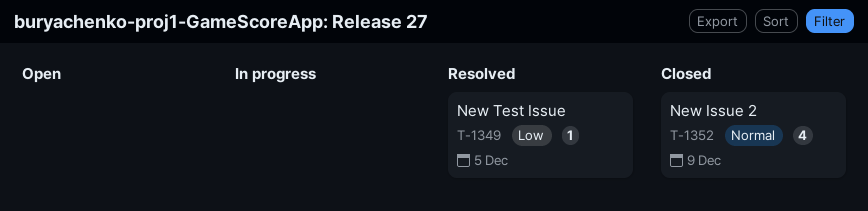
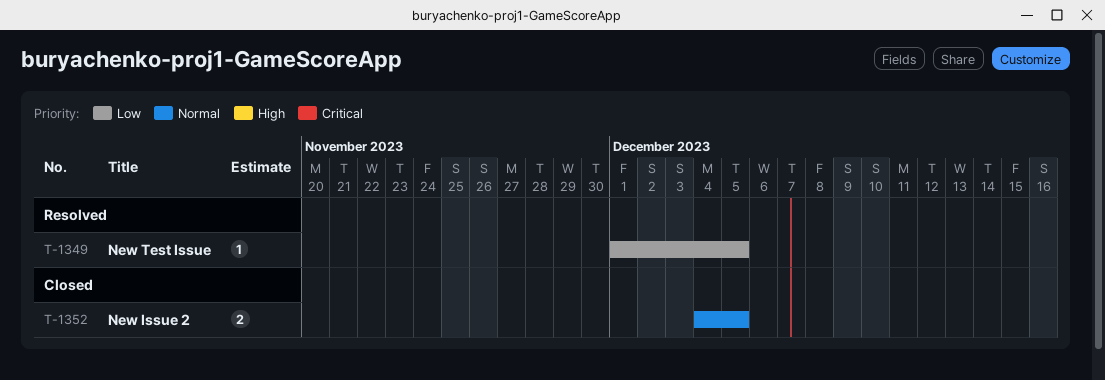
T-1352, estimate: 4 -> 2
T-1352, due: Dec 9 -> Dec 5

